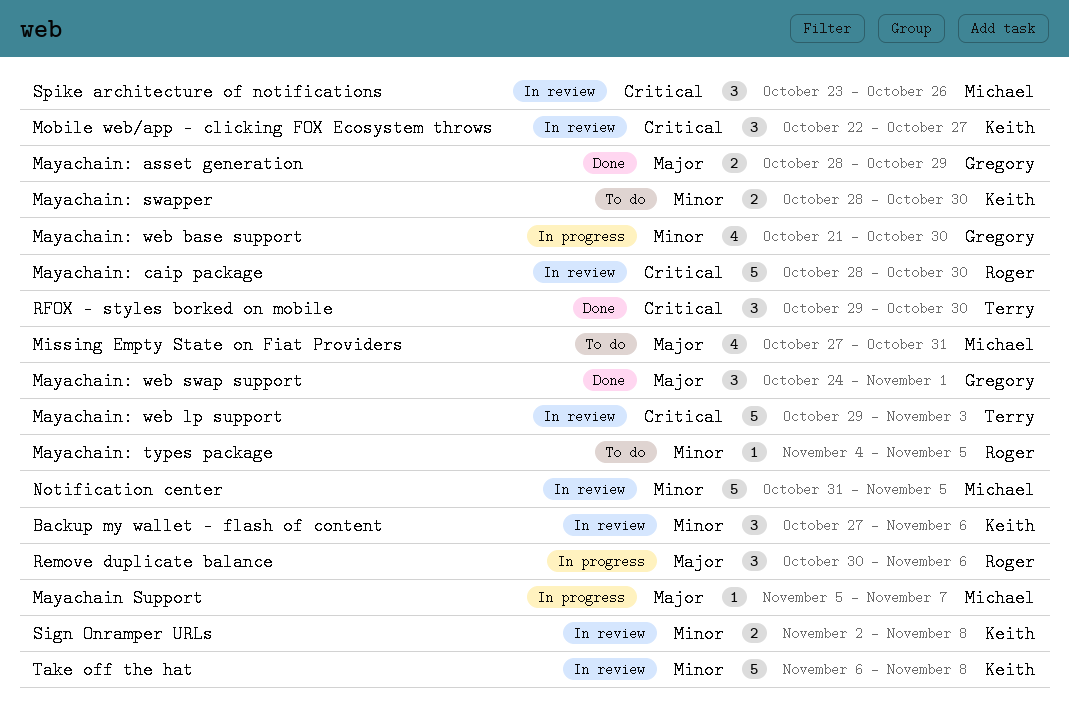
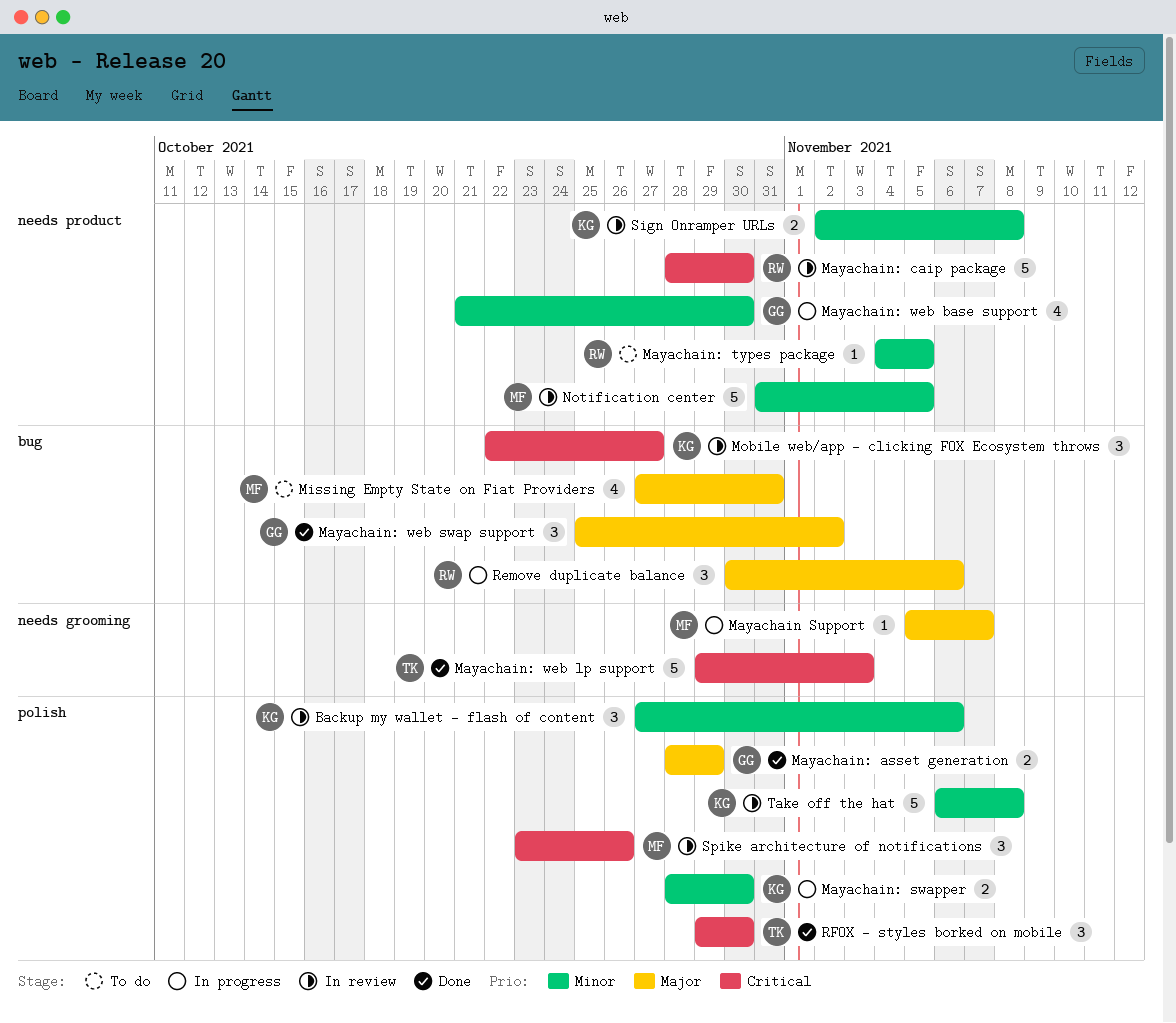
Mayachain: swapper, status: To do -> In progress
Mayachain: web lp support, status: In review -> Done
Mayachain: web swap support, start: Oct 24 -> Oct 25
Mayachain: web swap support, due: Nov 1 -> Nov 2

